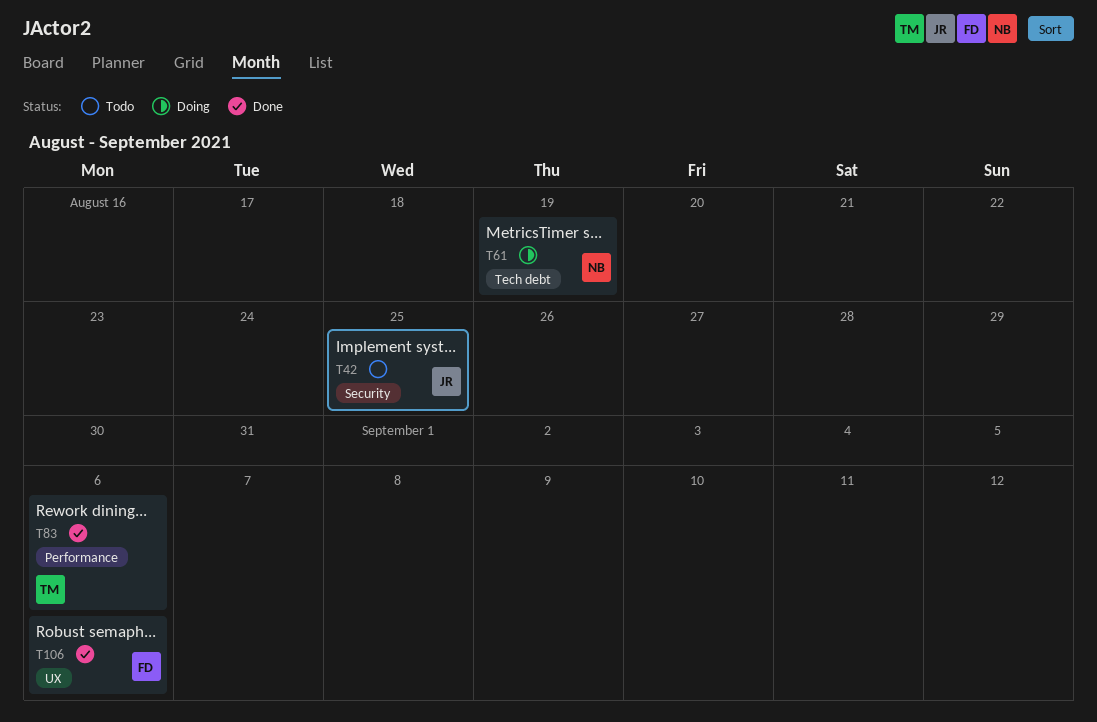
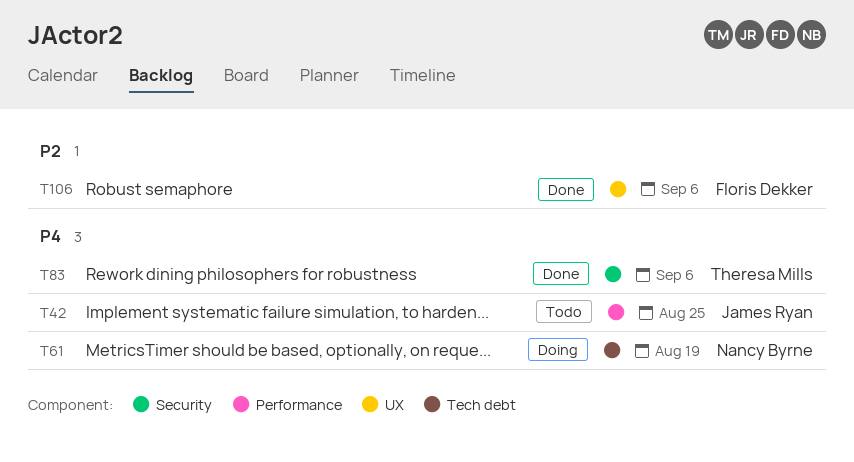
T42, label: Security -> Performance
T83, label: Performance -> Security

